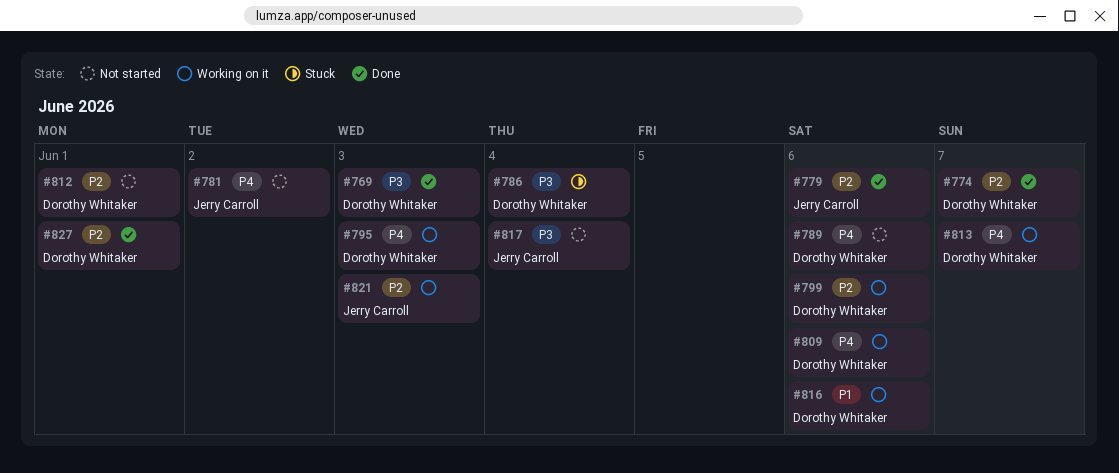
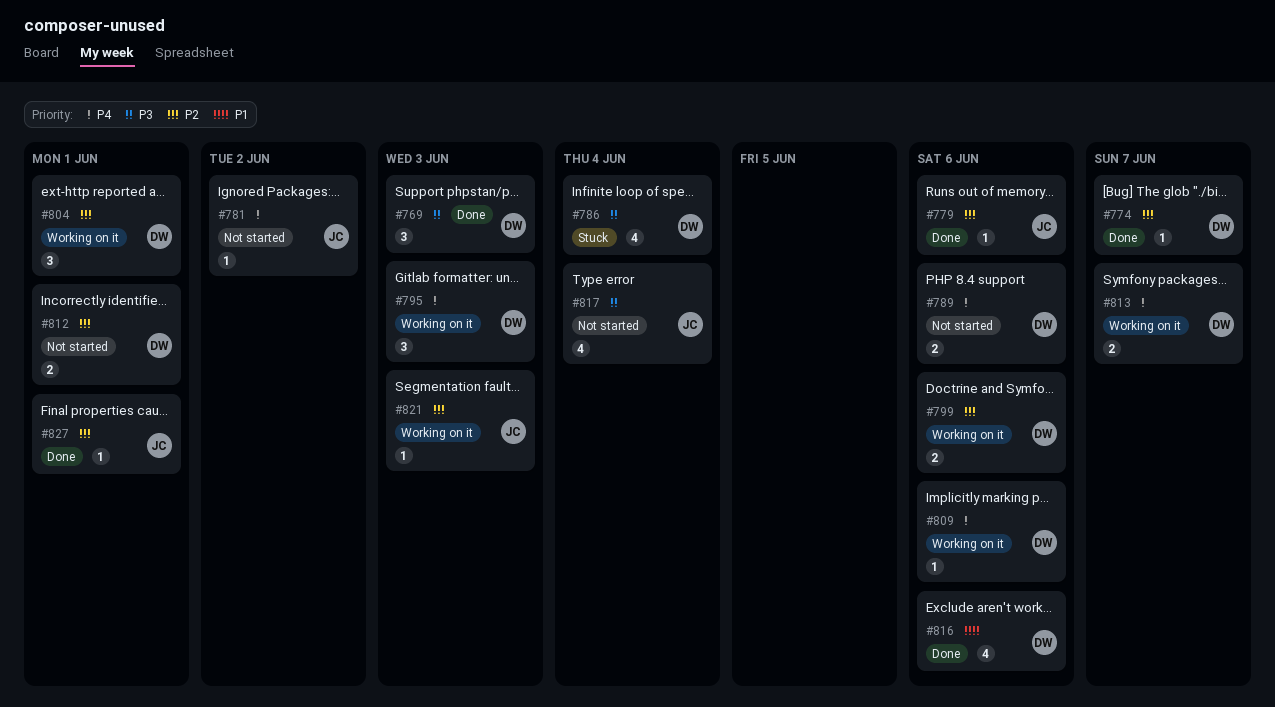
#804: none -> present
#816, status: Working on it -> Done
#827, owner: Dorothy Whitaker -> Jerry Carroll

